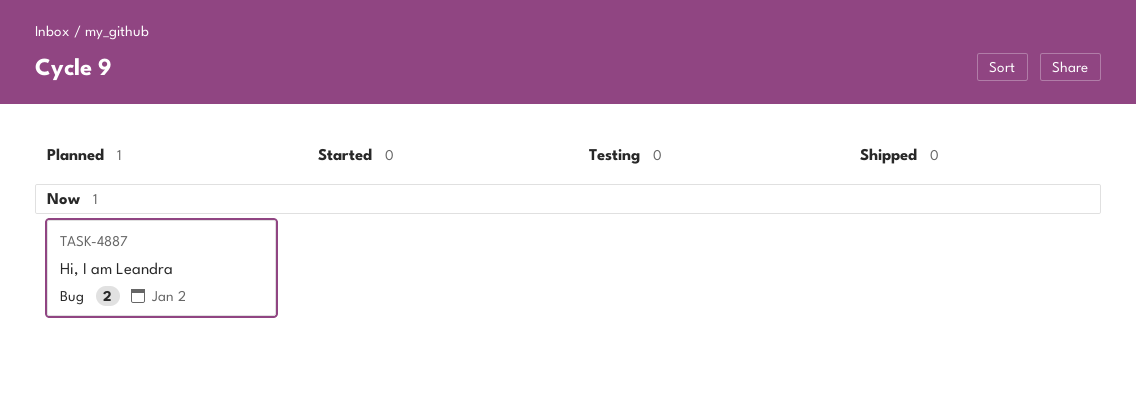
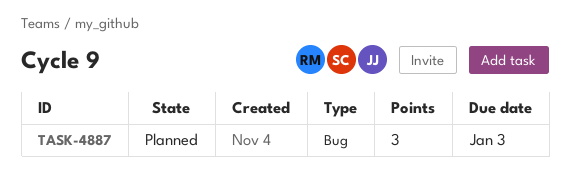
TASK-4887, estimate: 2 -> 3
TASK-4887, due: Jan 2 -> Jan 3

